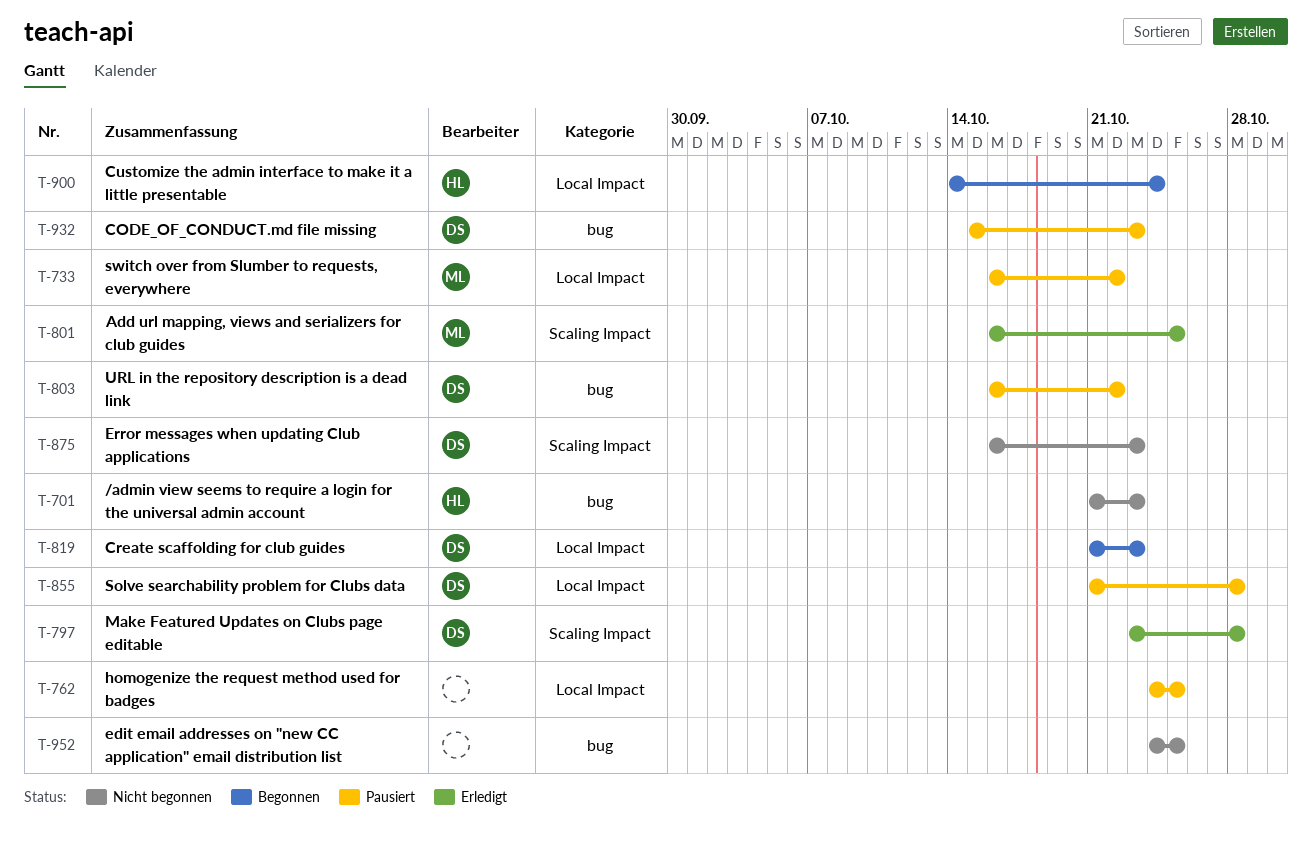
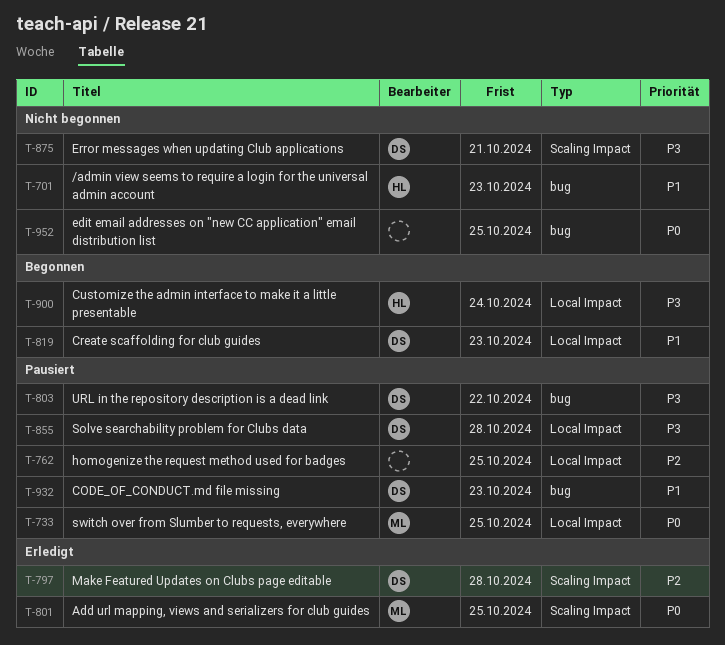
T-733, due: Oct 22 -> Oct 25
T-875, due: Oct 23 -> Oct 21

